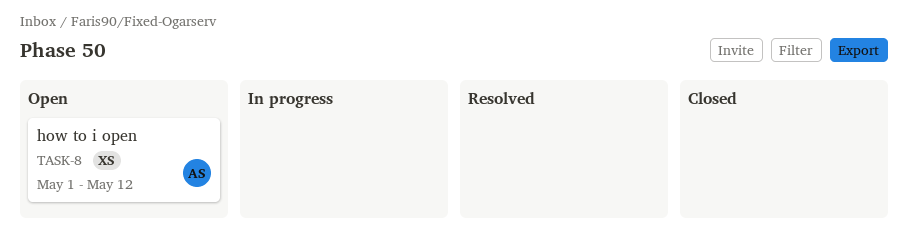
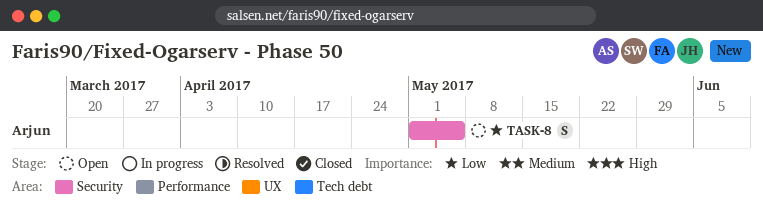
TASK-8, estimate: XS -> S
TASK-8, due: May 12 -> May 5

